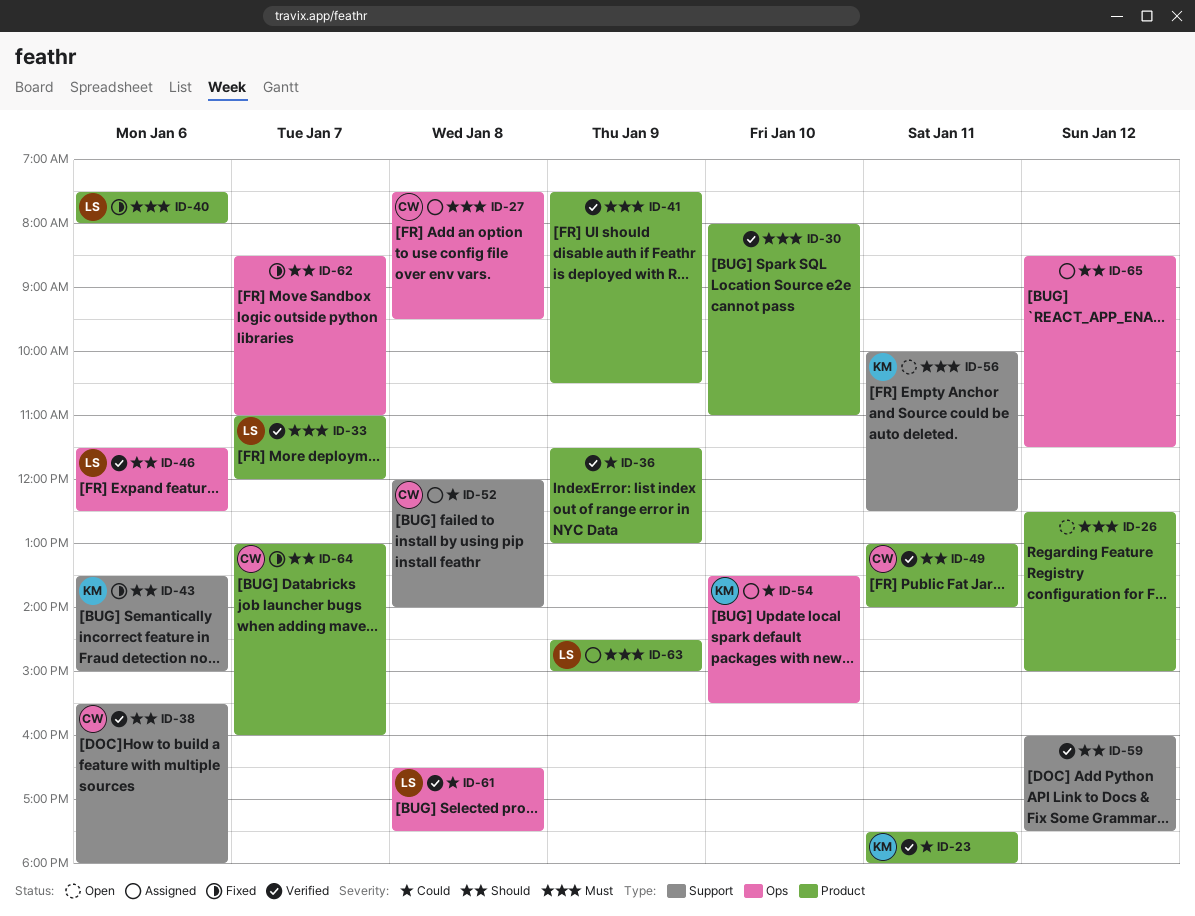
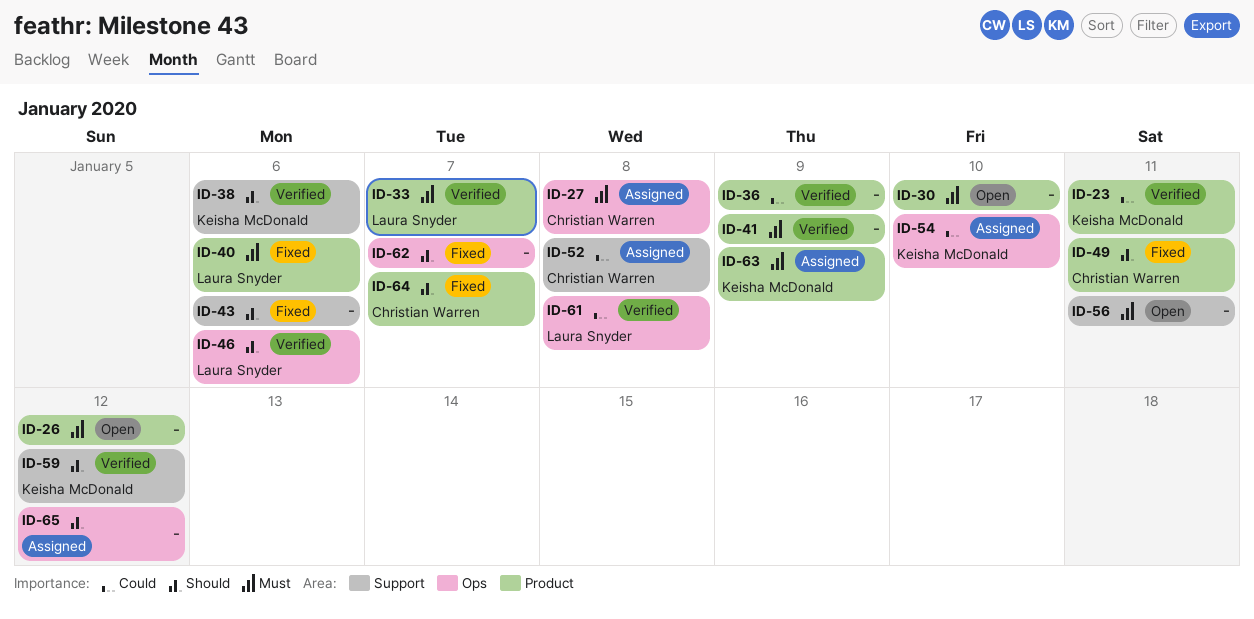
ID-30, status: Verified -> Open
ID-38, owner: Christian Warren -> Keisha McDonald
ID-43, owner: Keisha McDonald -> none
ID-49, status: Verified -> Fixed
ID-56, owner: Keisha McDonald -> none
ID-59, owner: none -> Keisha McDonald
ID-63, owner: Laura Snyder -> Keisha McDonald

